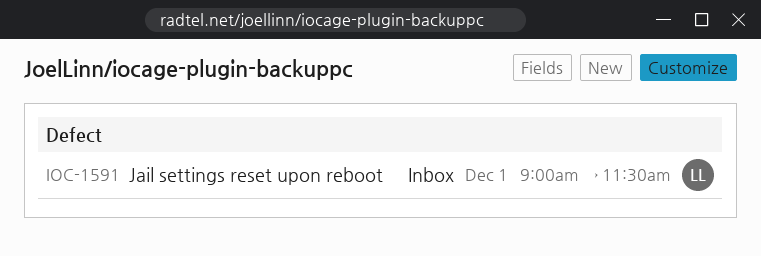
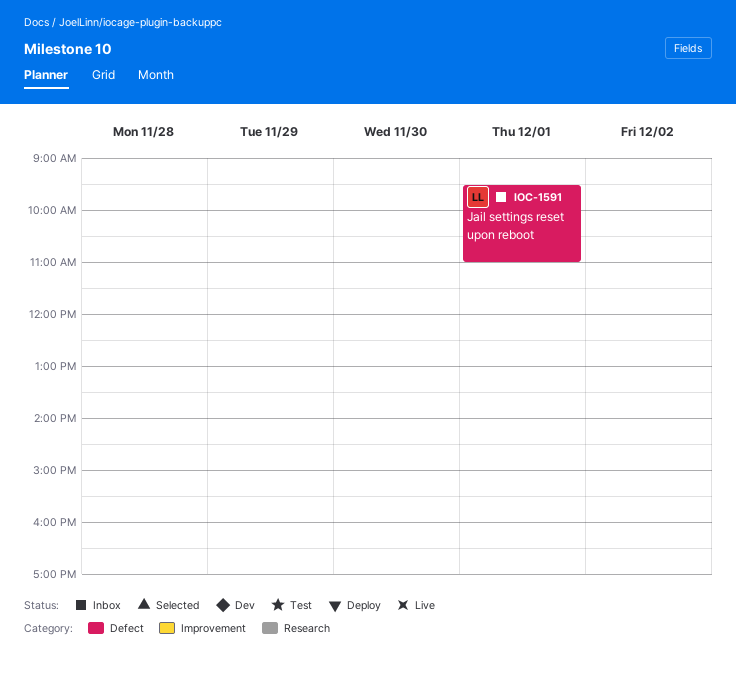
IOC-1591, begins: 09:00 -> 09:30
IOC-1591, ends: 11:30 -> 11:00

